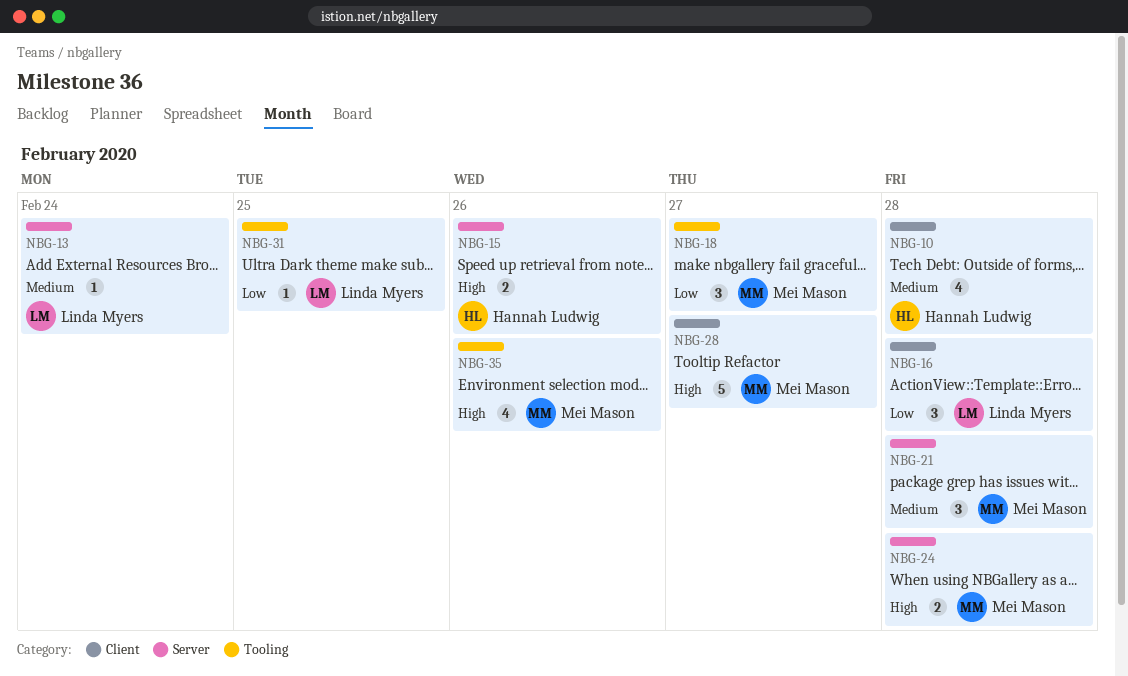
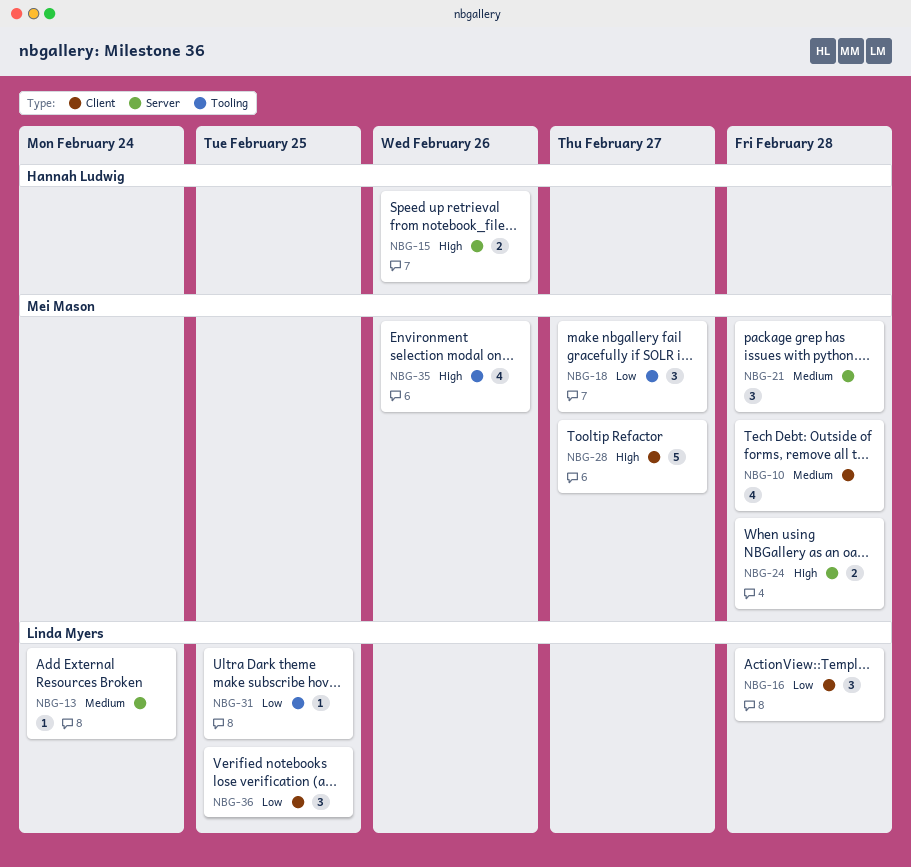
NBG-10, owner: Hannah Ludwig -> Mei Mason
NBG-36: none -> present

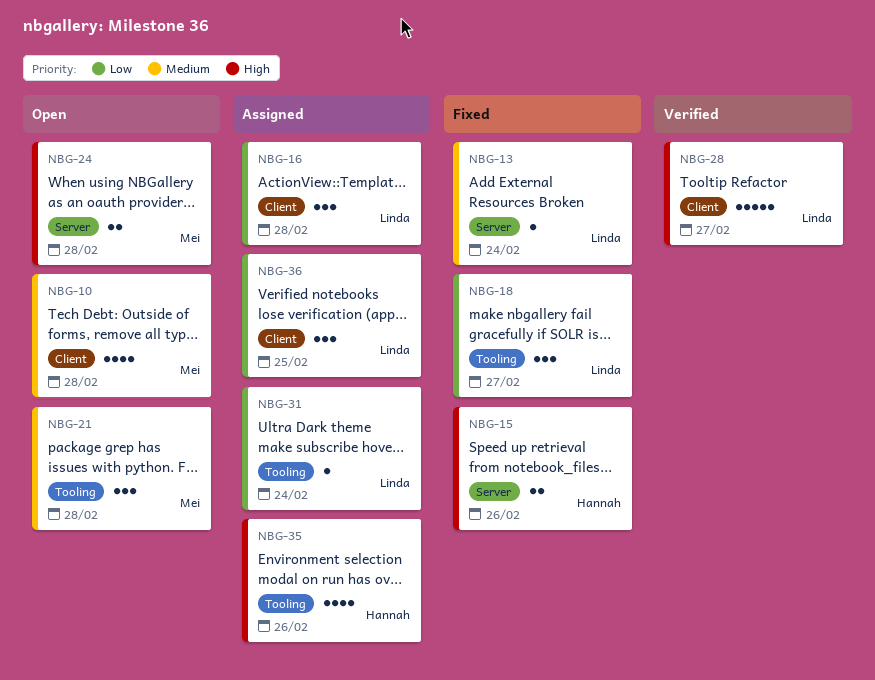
NBG-18, owner: Mei Mason -> Linda Myers
NBG-21, label: Server -> Tooling
NBG-28, owner: Mei Mason -> Linda Myers
NBG-31, due: Feb 25 -> Feb 24
NBG-35, owner: Mei Mason -> Hannah Ludwig

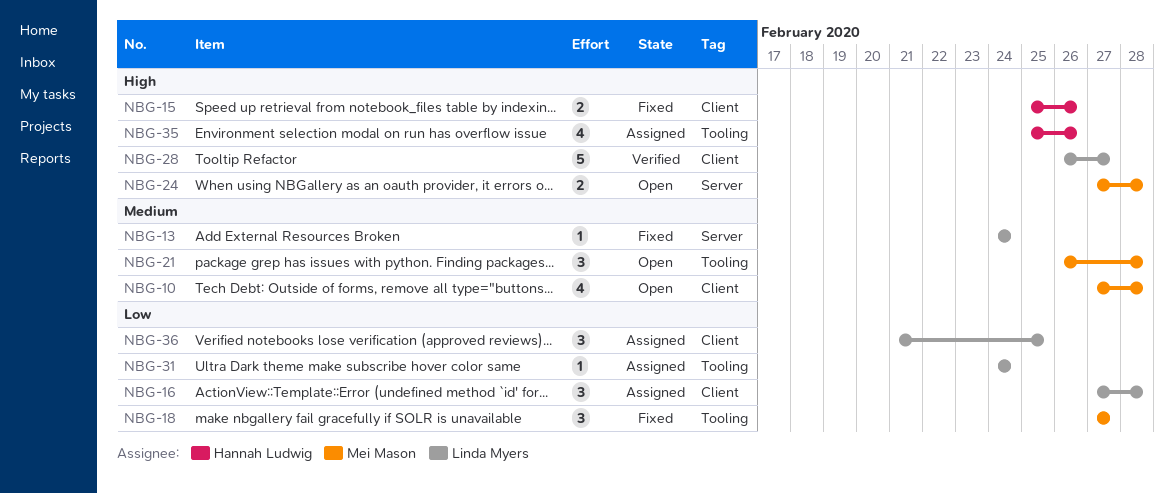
NBG-15, label: Server -> Client
NBG-18, owner: Linda Myers -> Mei Mason

